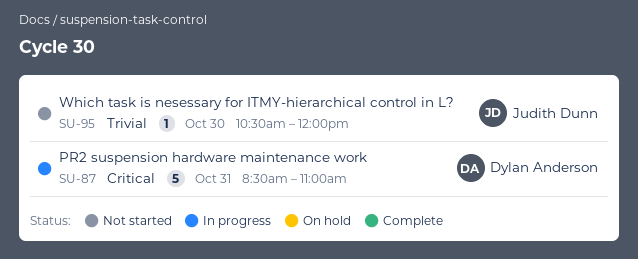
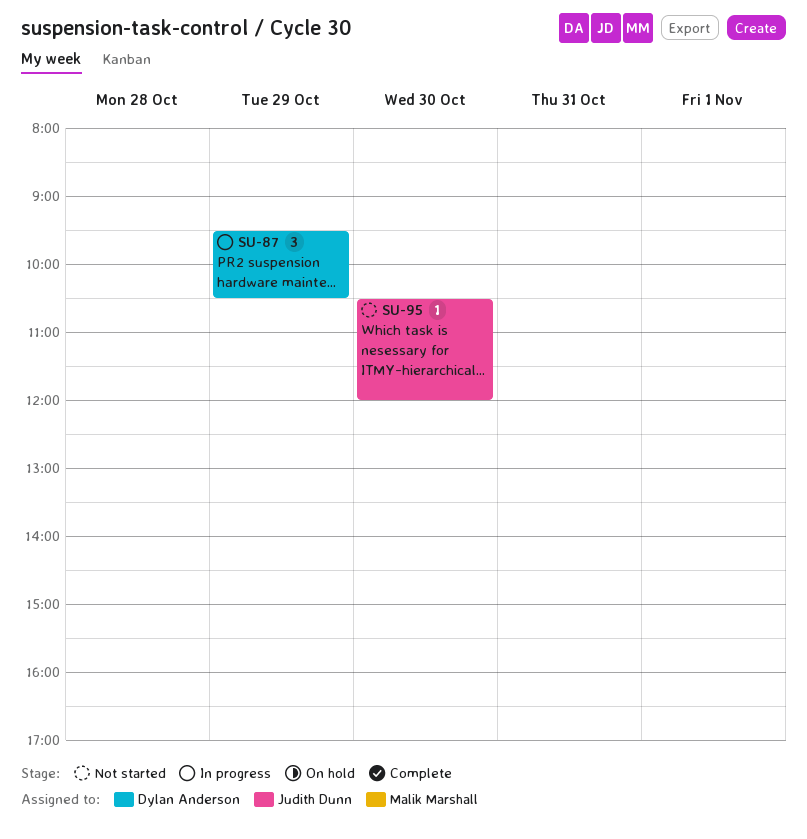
SU-87, estimate: 5 -> 3
SU-87, day: Oct 31 -> Oct 29
SU-87, begins: 08:30 -> 09:30
SU-87, ends: 11:00 -> 10:30

